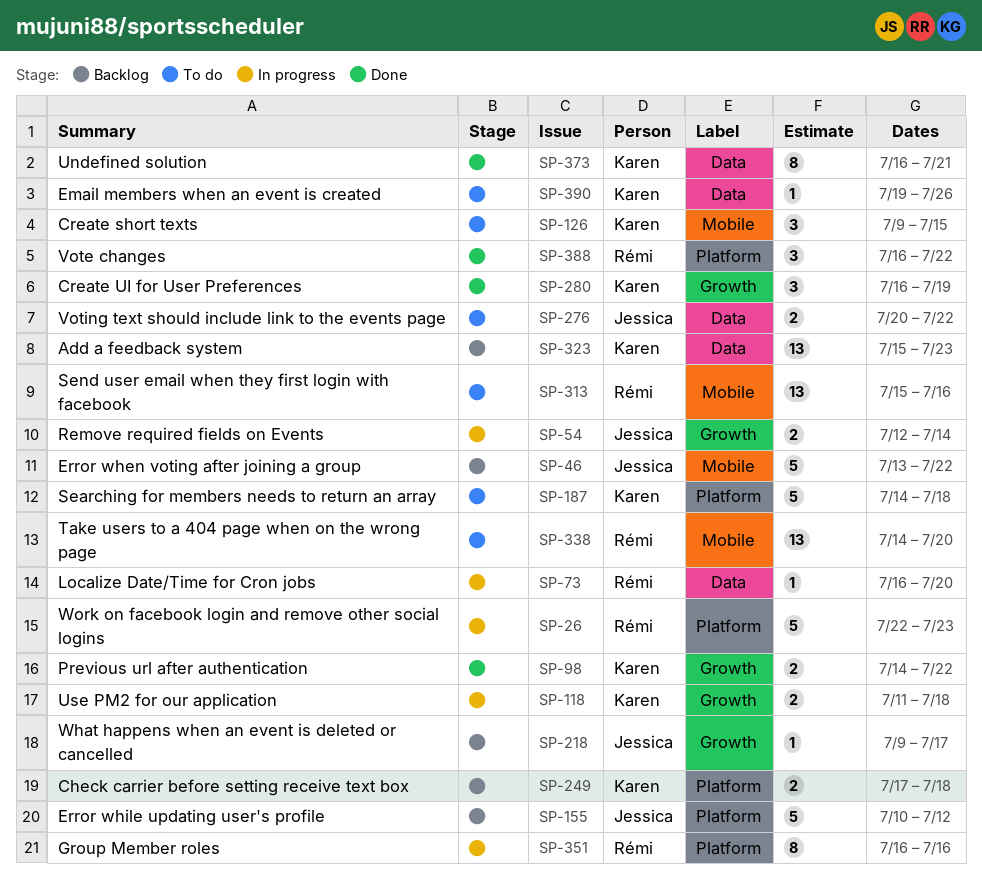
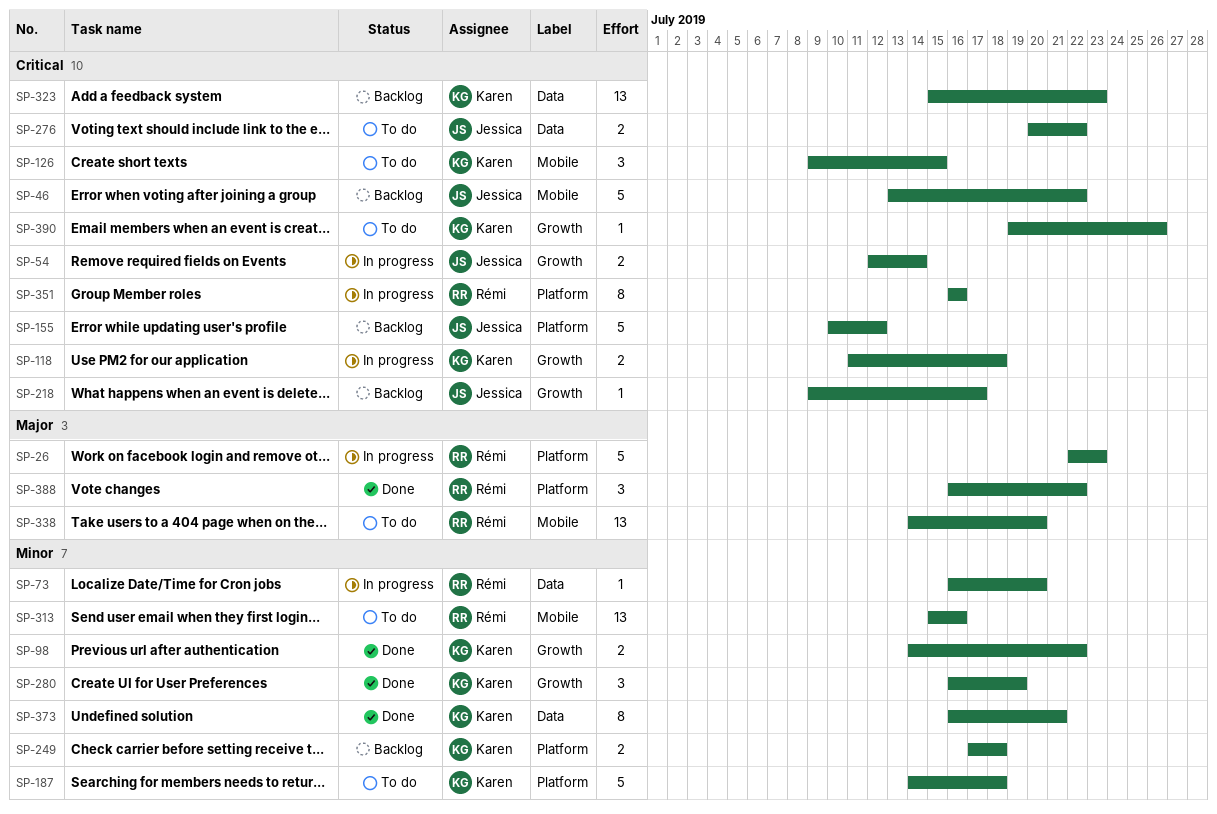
SP-390, label: Data -> Growth

